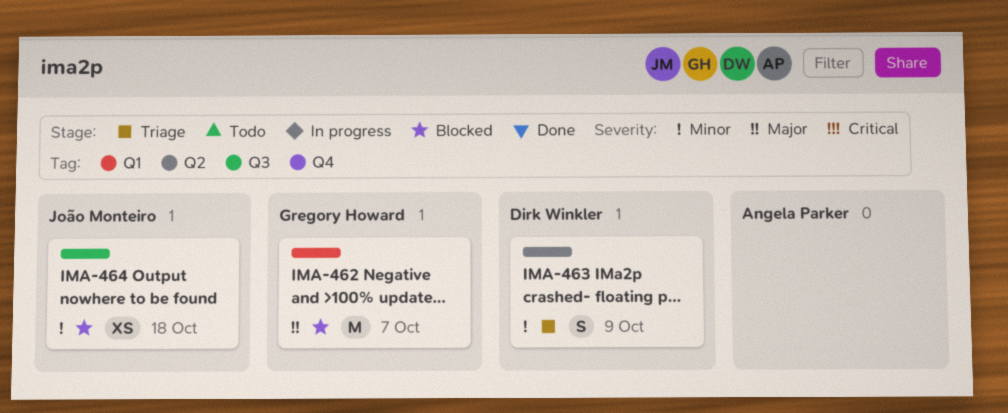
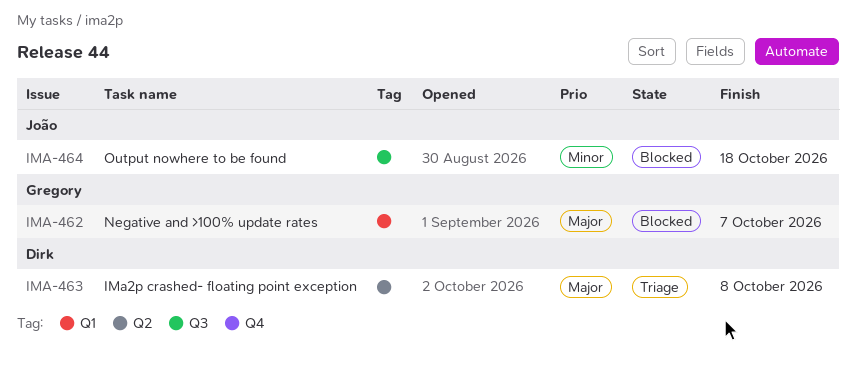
IMA-463, priority: Minor -> Major
IMA-463, due: Oct 9 -> Oct 8

